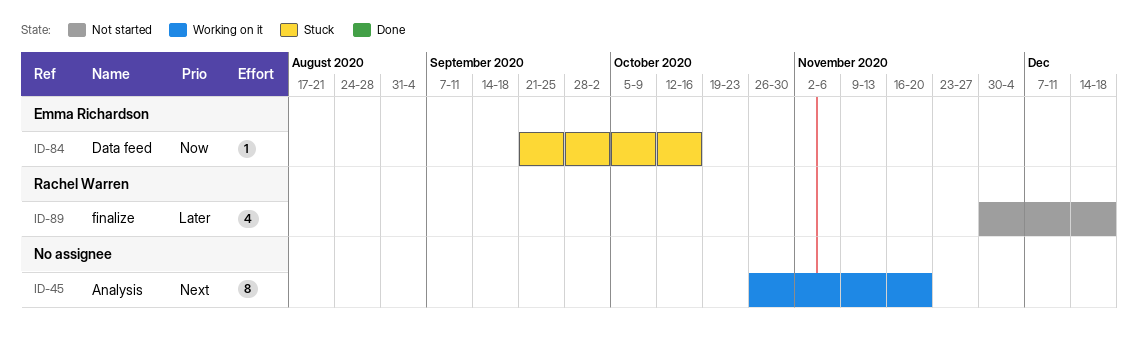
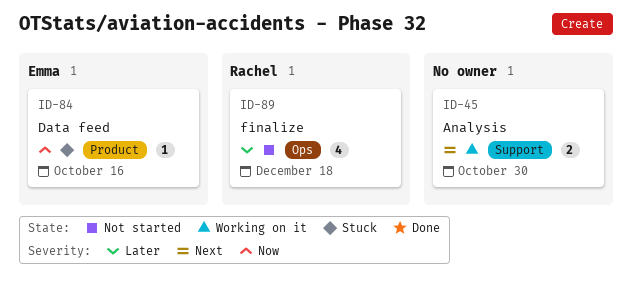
ID-45, estimate: 8 -> 2
ID-45, due: Nov 20 -> Oct 30

